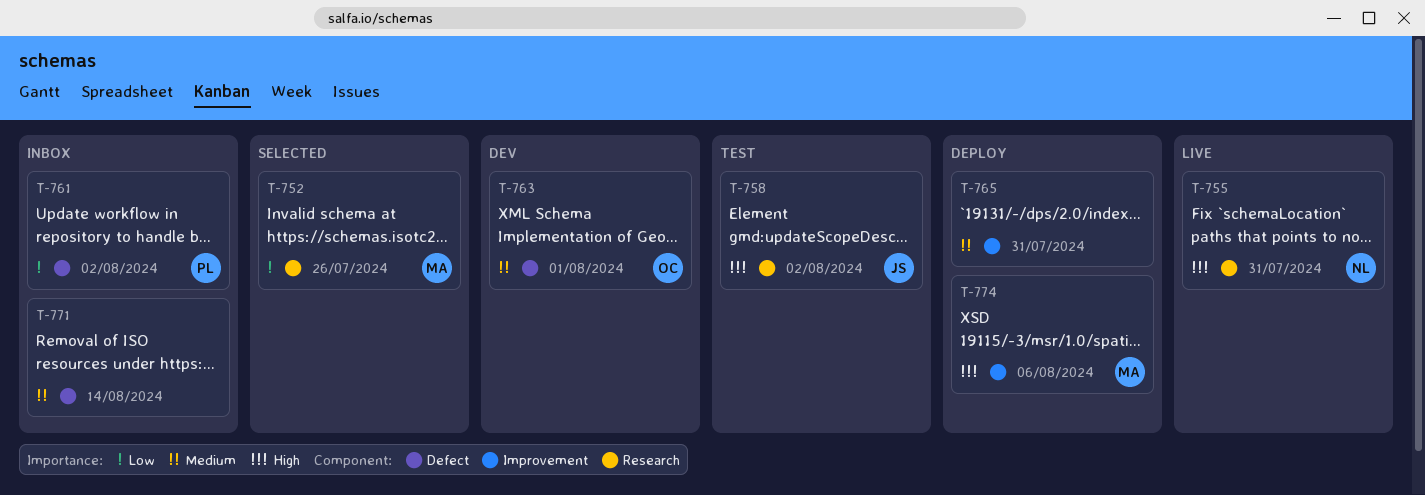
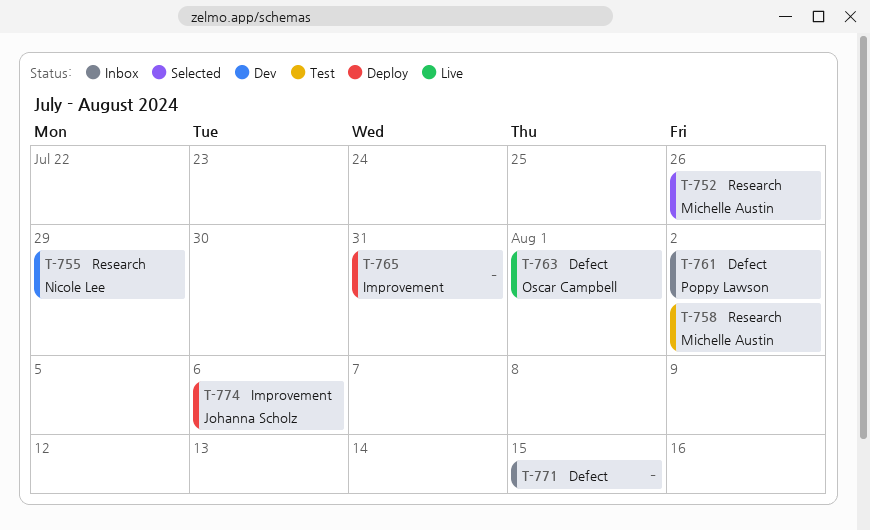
T-755, status: Live -> Dev
T-755, due: Jul 31 -> Jul 29
T-758, owner: Johanna Scholz -> Michelle Austin
T-763, status: Dev -> Live
T-771, due: Aug 14 -> Aug 15
T-774, owner: Michelle Austin -> Johanna Scholz

